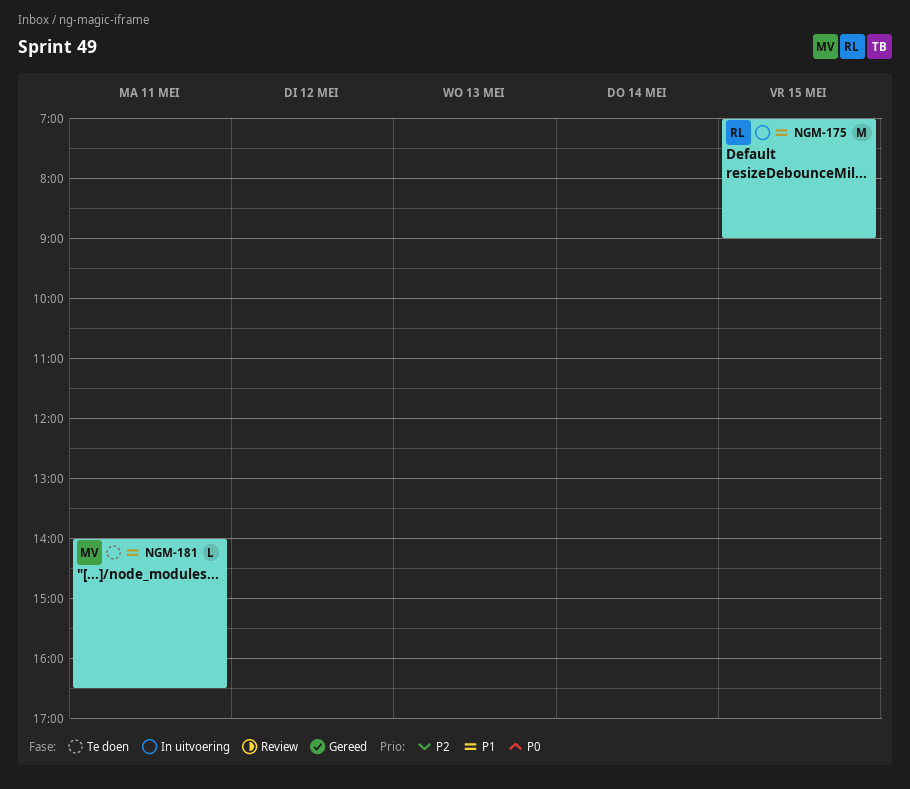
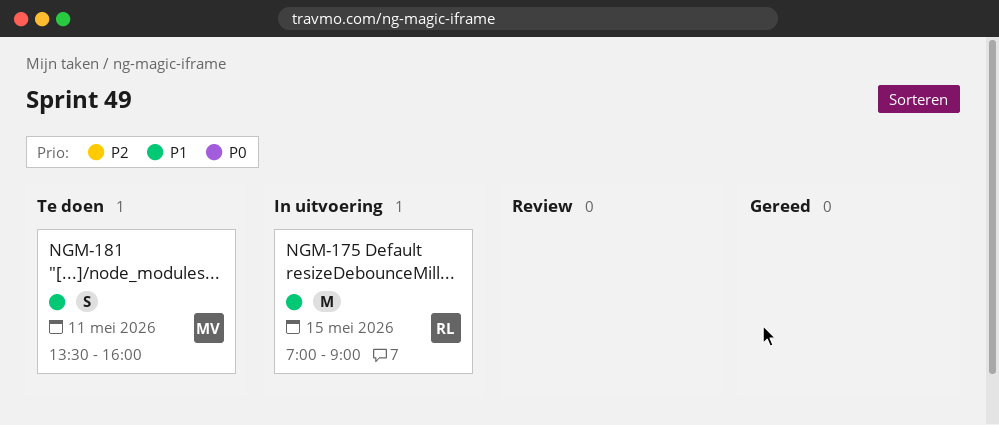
NGM-181, estimate: L -> S
NGM-181, begins: 14:00 -> 13:30
NGM-181, ends: 16:30 -> 16:00

